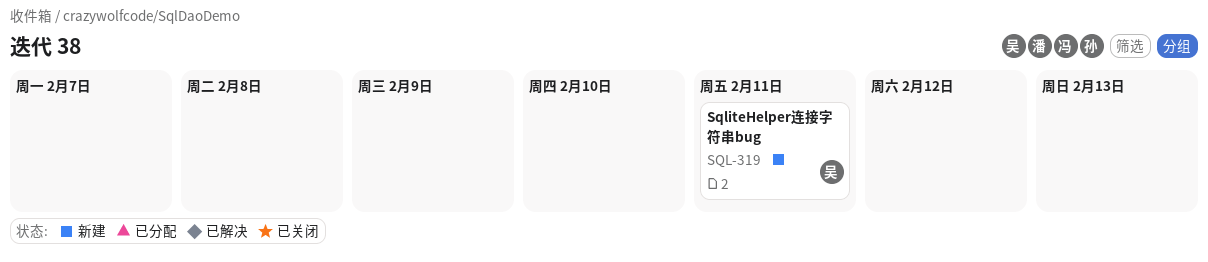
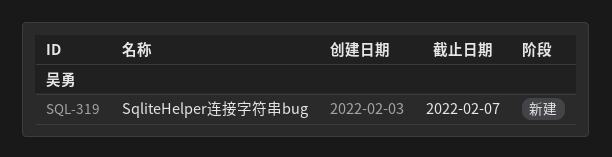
SQL-319, due: Feb 11 -> Feb 7

